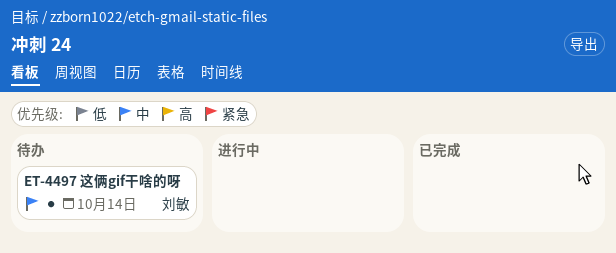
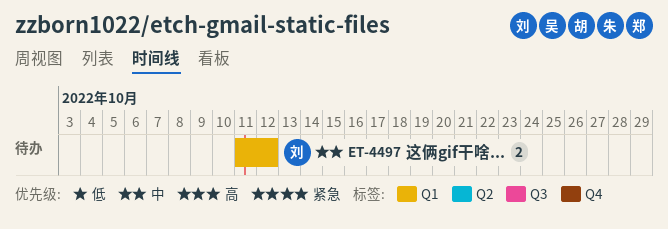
ET-4497, estimate: 1 -> 2
ET-4497, due: Oct 14 -> Oct 12

